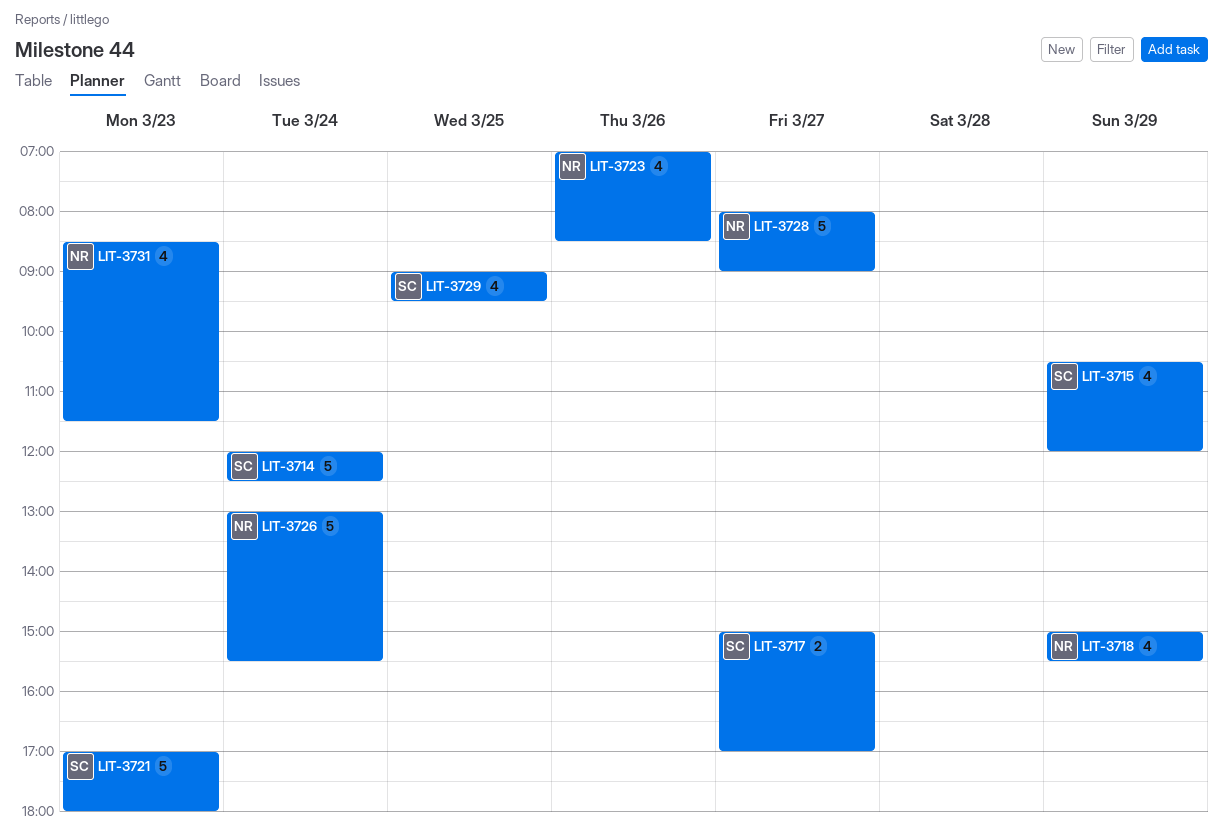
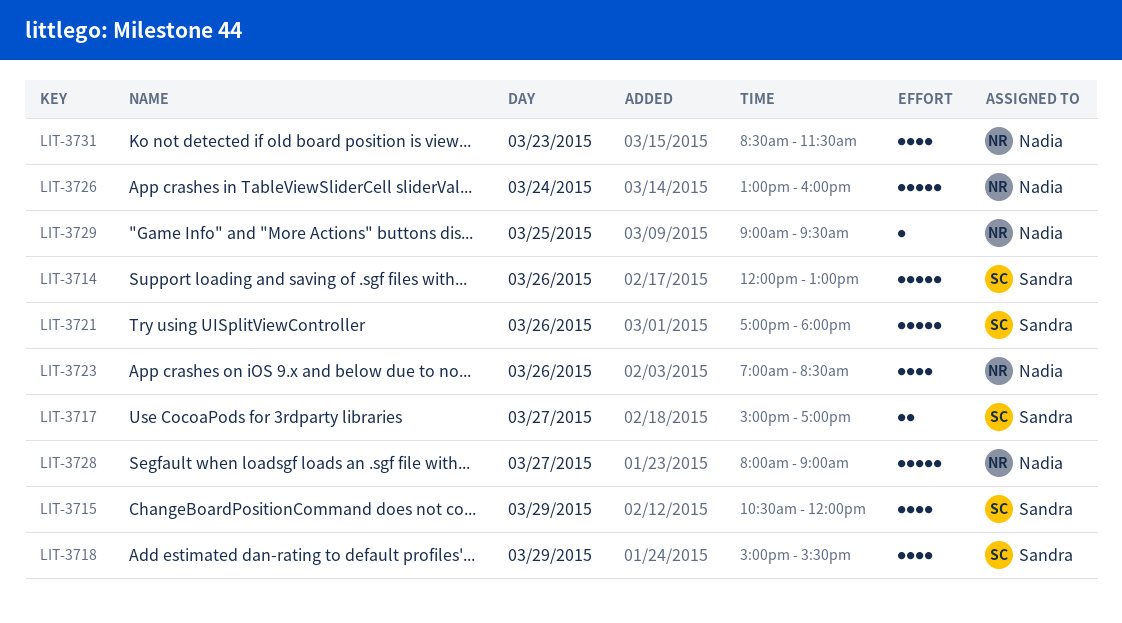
LIT-3714, day: Mar 24 -> Mar 26
LIT-3714, ends: 12:30 -> 13:00
LIT-3718, owner: Nadia -> Sandra
LIT-3721, day: Mar 23 -> Mar 26
LIT-3726, ends: 15:30 -> 16:00
LIT-3729, owner: Sandra -> Nadia
LIT-3729, estimate: 4 -> 1

